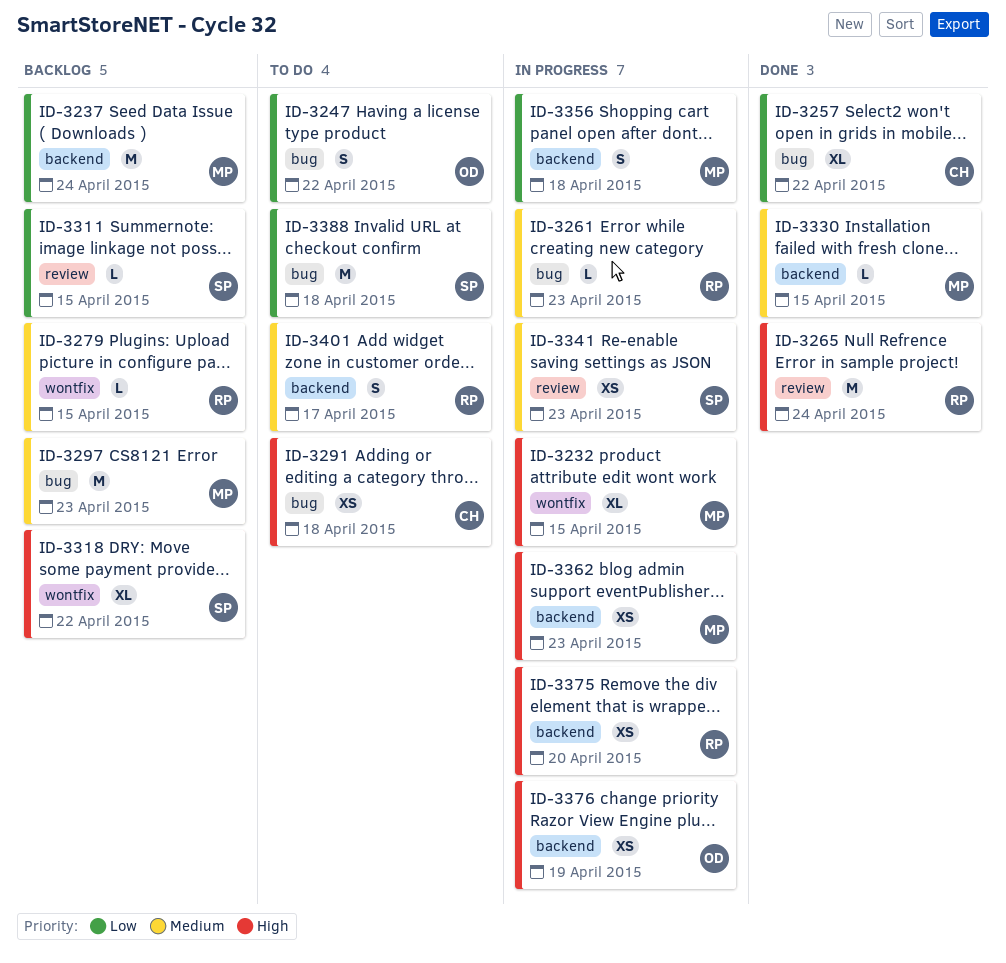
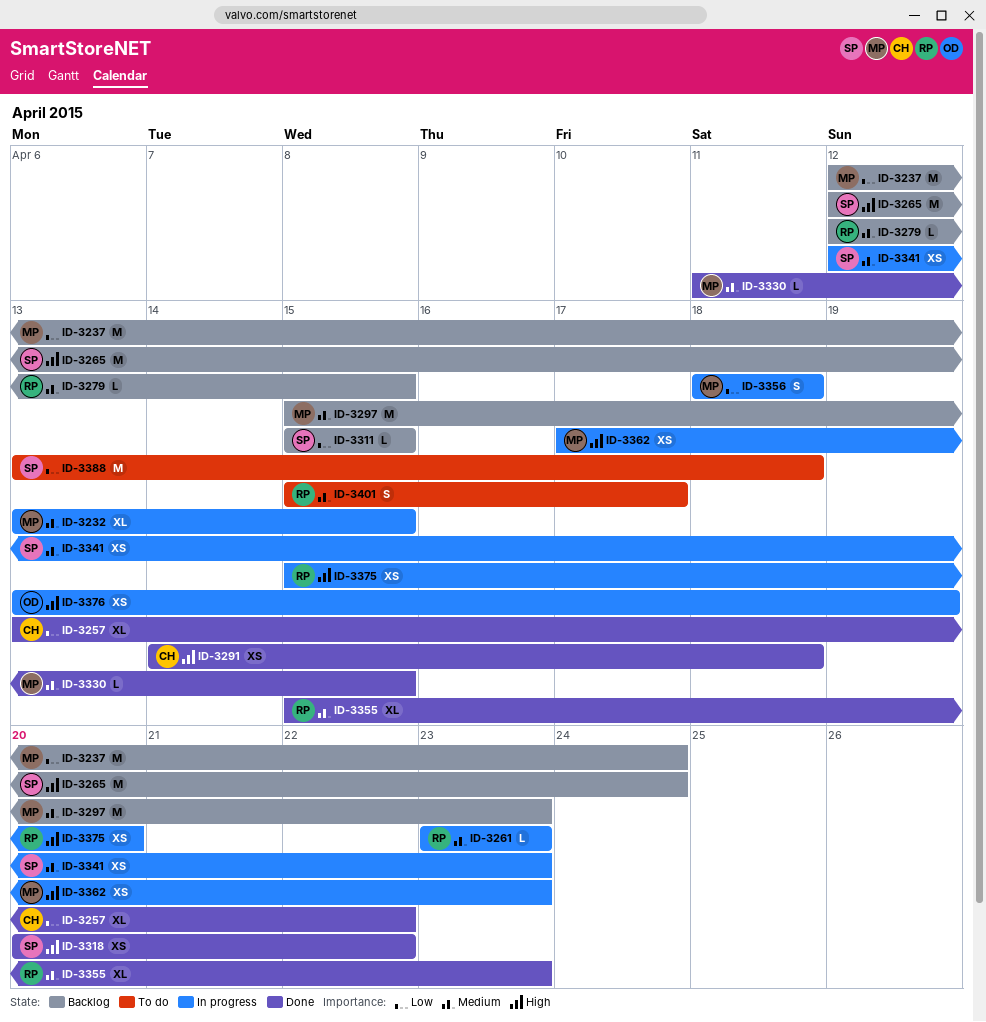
ID-3232, priority: High -> Medium
ID-3247: present -> none
ID-3265, status: Done -> Backlog
ID-3265, owner: RP -> SP
ID-3291, status: To do -> Done
ID-3318, status: Backlog -> Done
ID-3318, estimate: XL -> XS
ID-3355: none -> present

